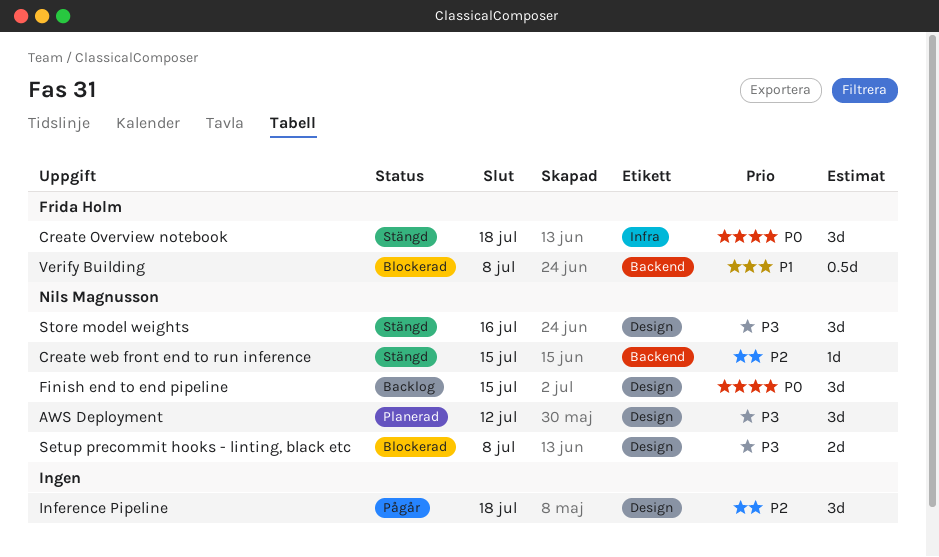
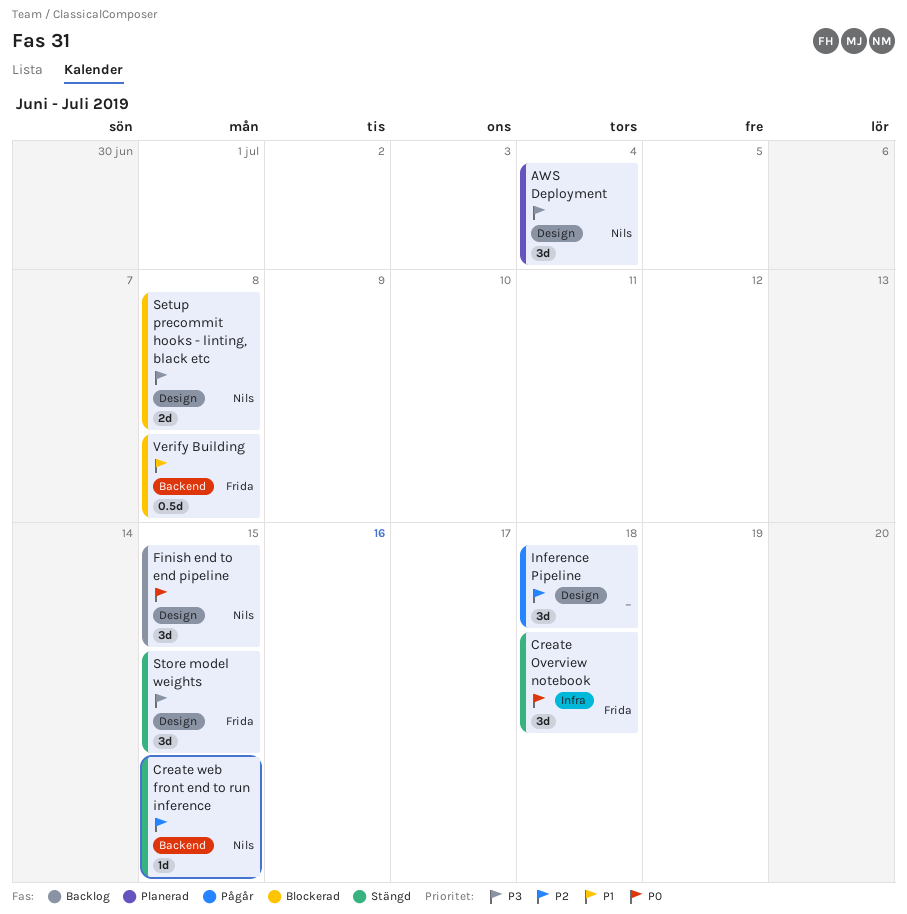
AWS Deployment, due: Jul 12 -> Jul 4
Store model weights, owner: Nils Magnusson -> Frida Holm
Store model weights, due: Jul 16 -> Jul 15

